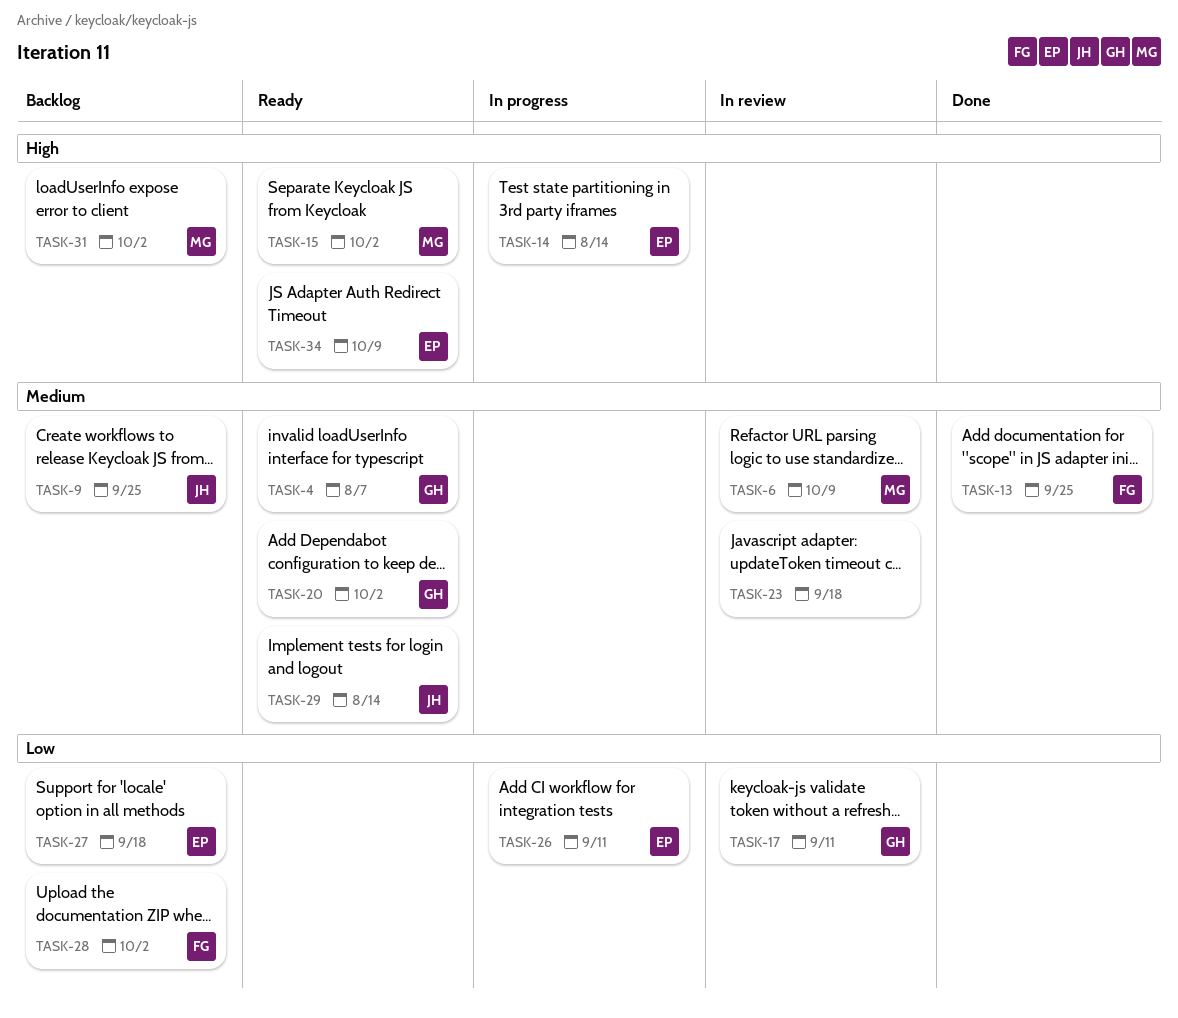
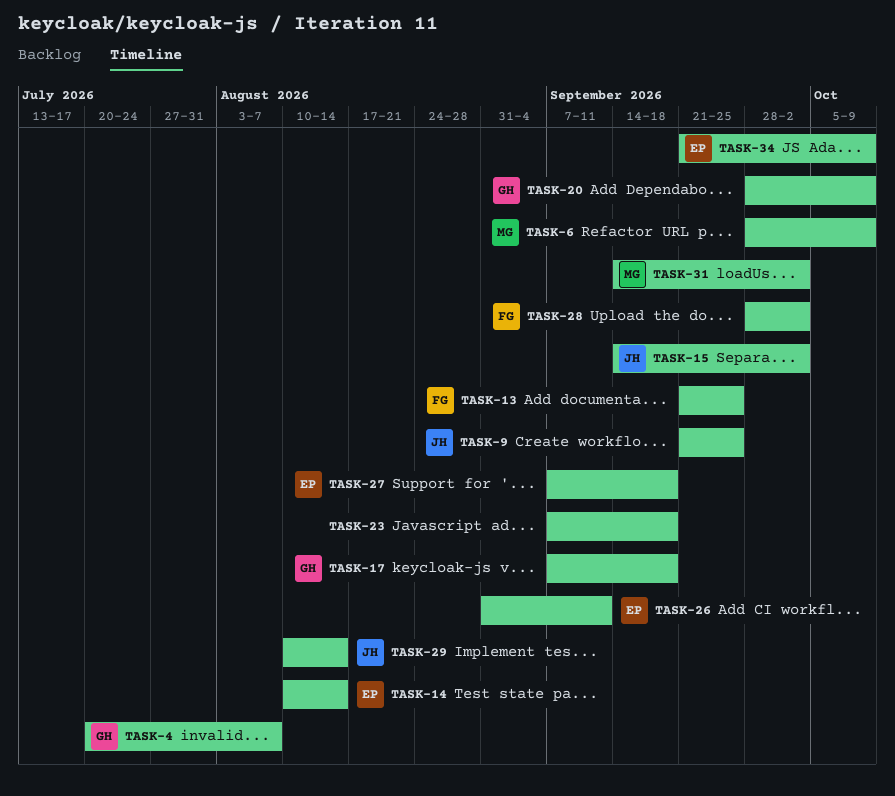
TASK-15, owner: MG -> JH
TASK-17, due: Sep 11 -> Sep 18
TASK-20, due: Oct 2 -> Oct 9

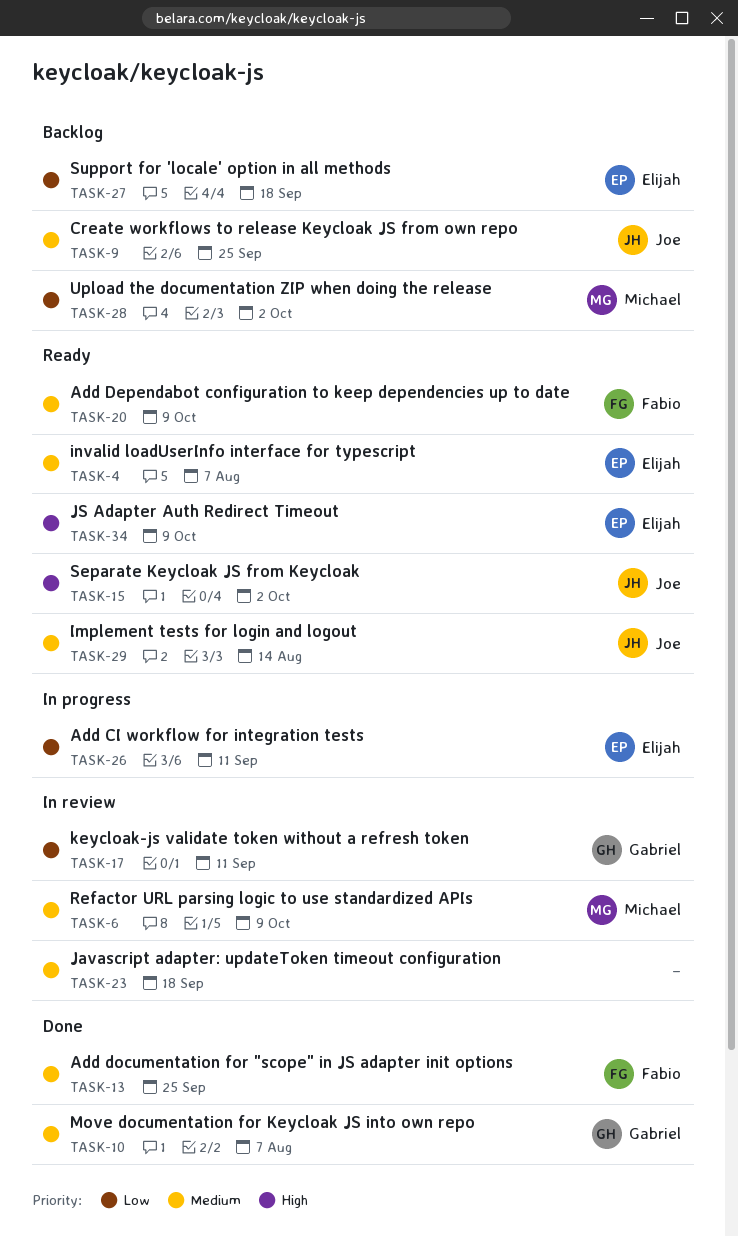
TASK-4, owner: Gabriel -> Elijah
TASK-10: none -> present
TASK-14: present -> none
TASK-17, due: Sep 18 -> Sep 11
TASK-20, owner: Gabriel -> Fabio
TASK-28, owner: Fabio -> Michael
TASK-31: present -> none

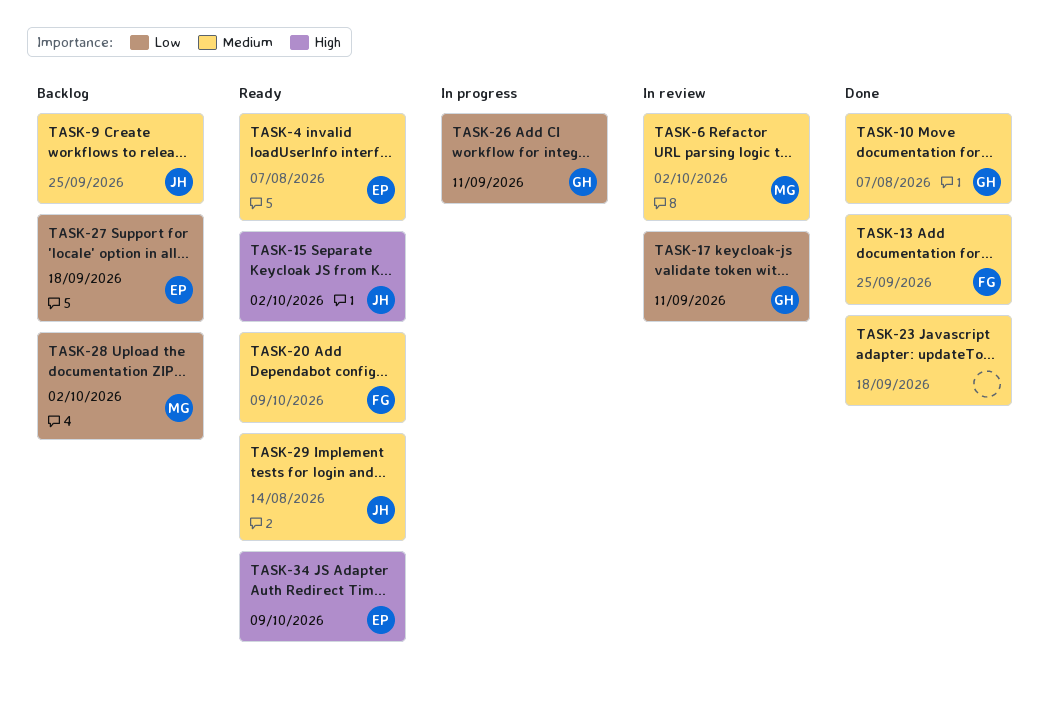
TASK-6, due: Oct 9 -> Oct 2
TASK-23, status: In review -> Done
TASK-26, owner: Elijah -> Gabriel

